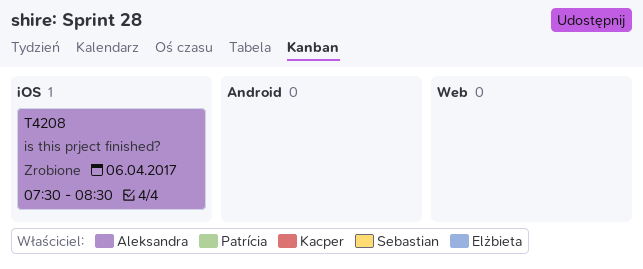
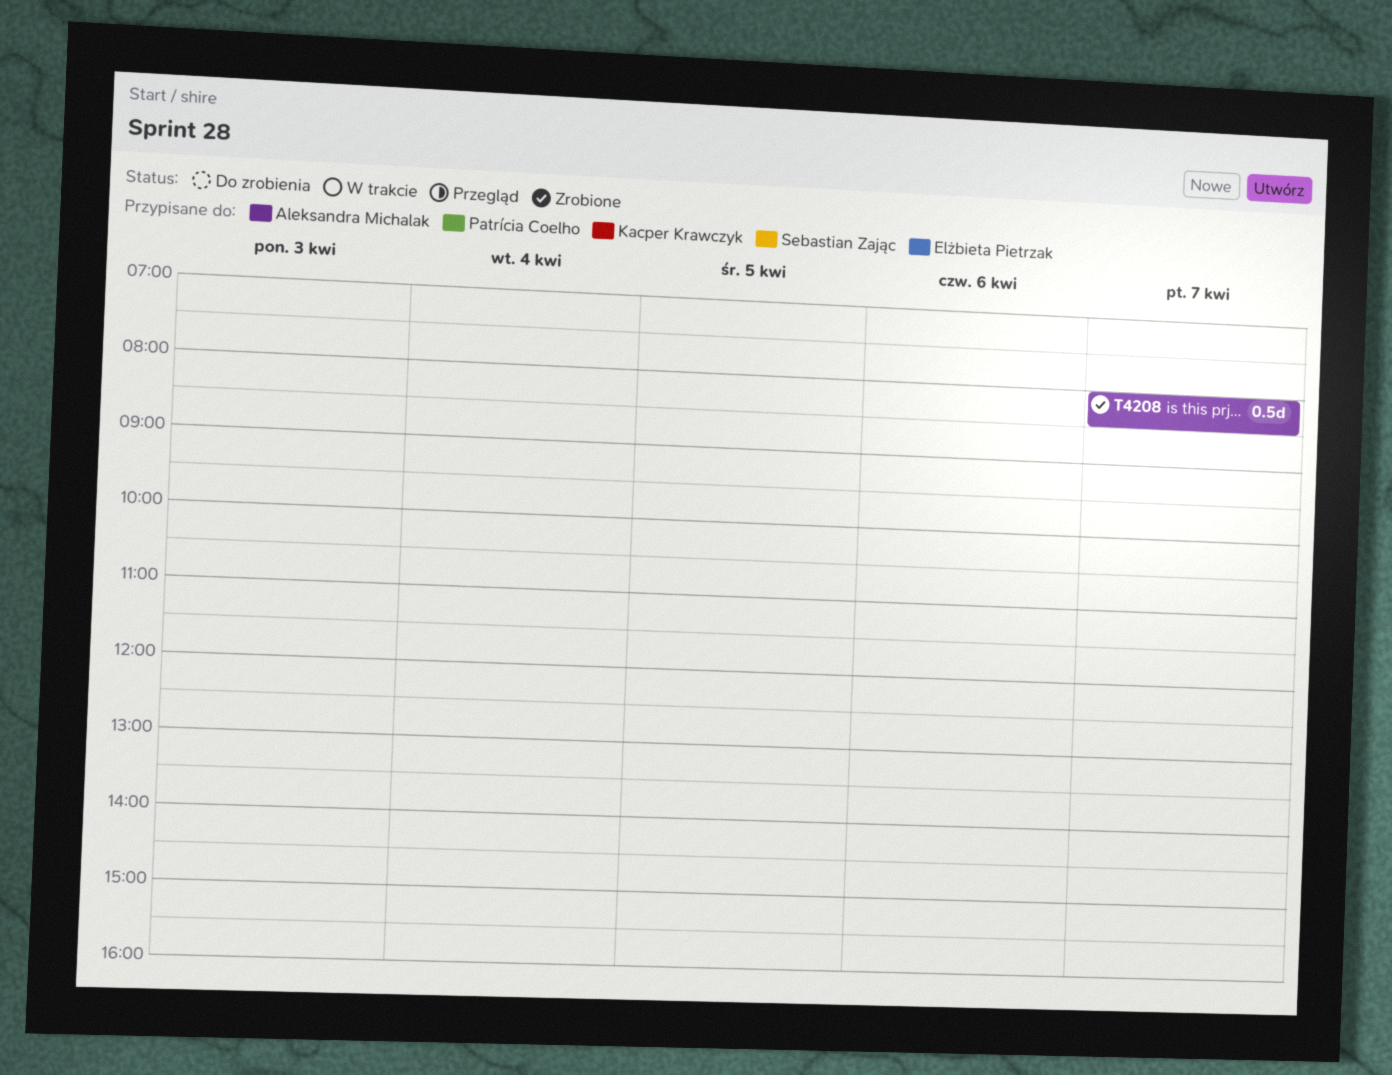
T4208, day: Apr 6 -> Apr 7
T4208, begins: 07:30 -> 08:00

